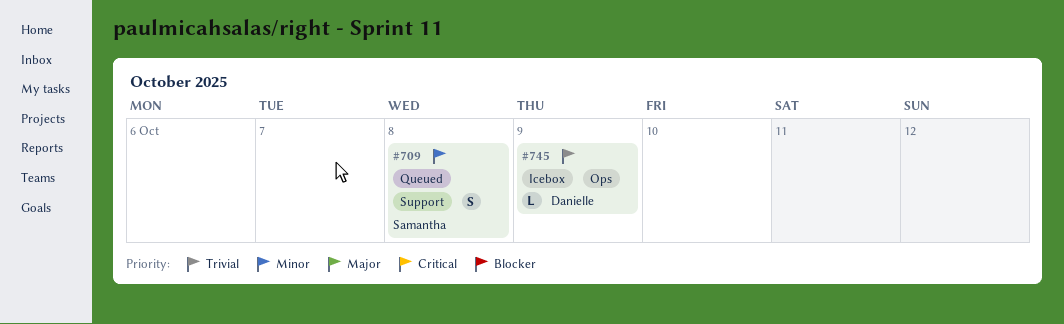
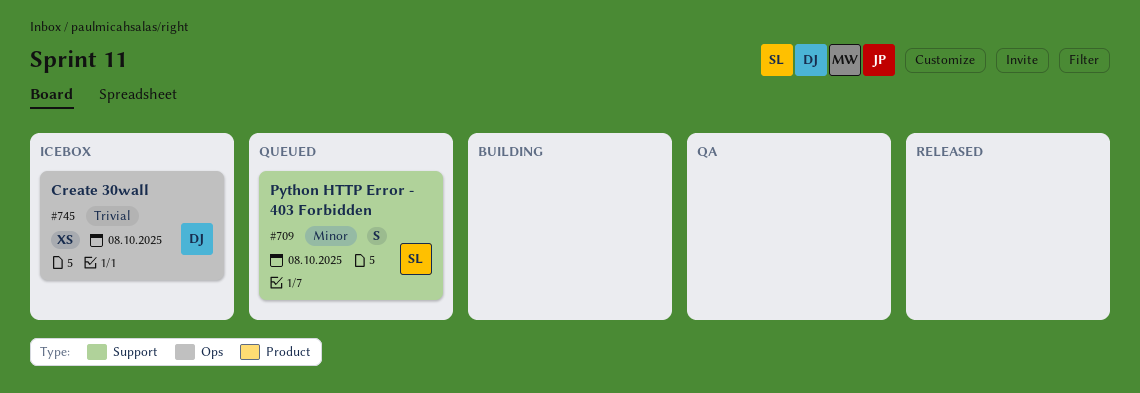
#745, estimate: L -> XS
#745, due: Oct 9 -> Oct 8

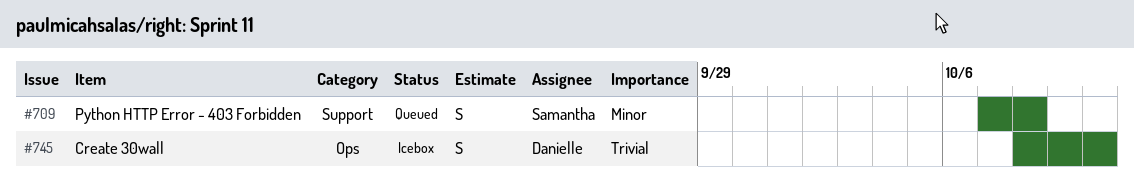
#745, estimate: XS -> S
#745, due: Oct 8 -> Oct 10

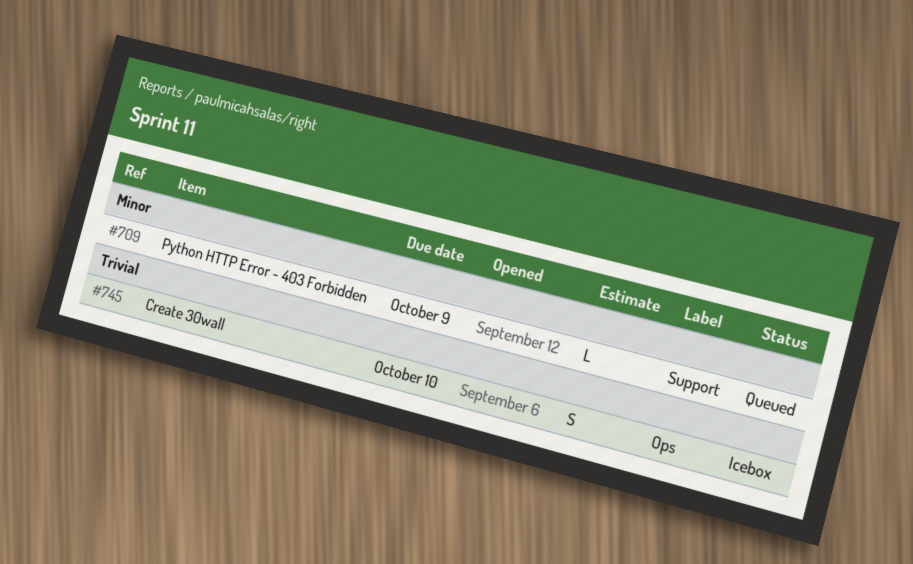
#709, estimate: S -> L
#709, due: Oct 8 -> Oct 9

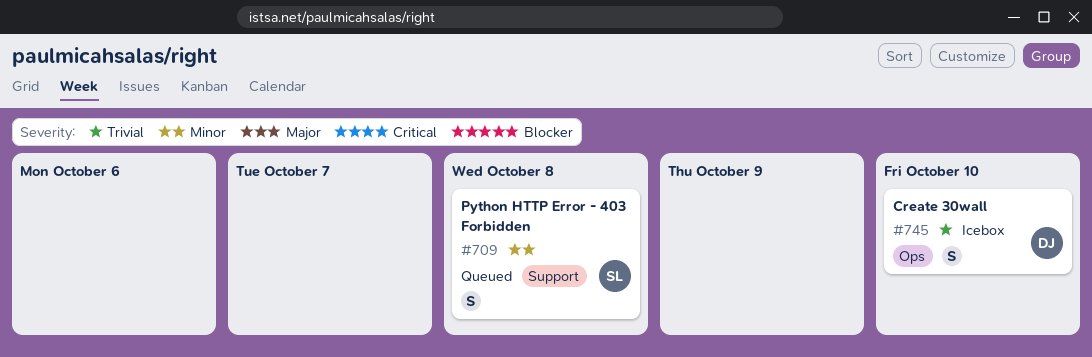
#709, estimate: L -> S
#709, due: Oct 9 -> Oct 8

